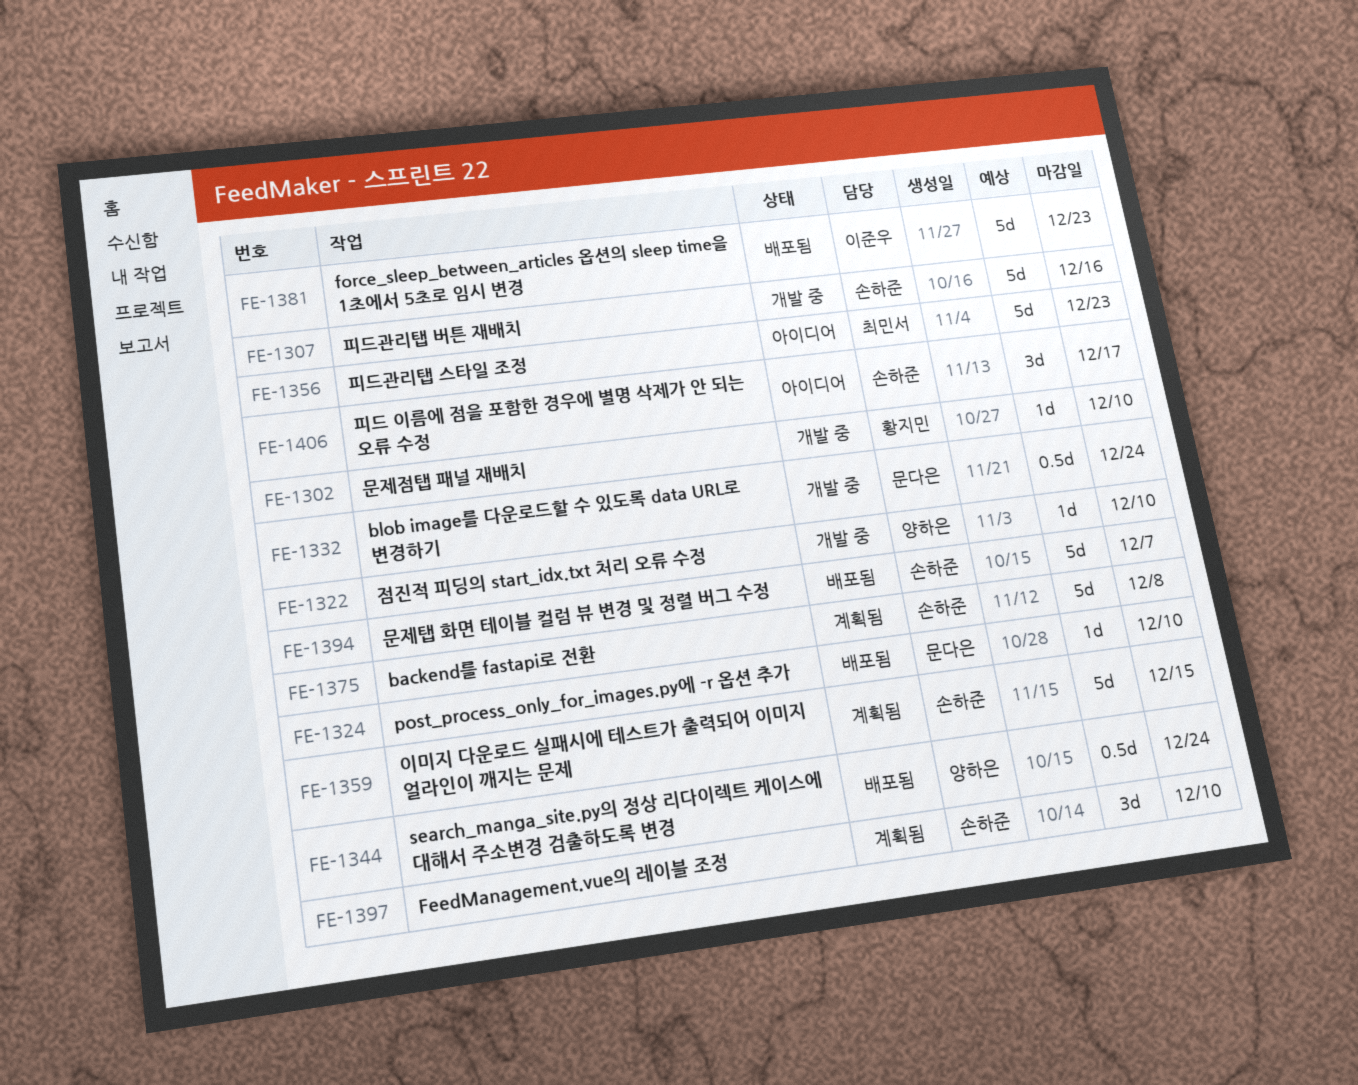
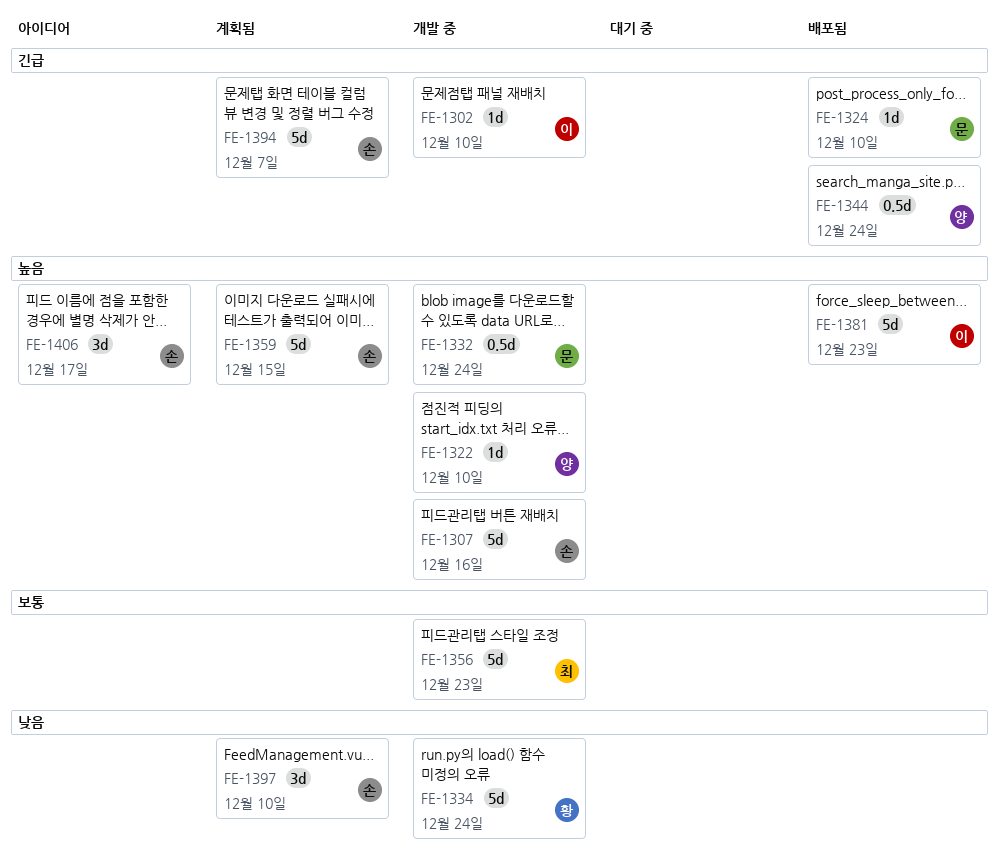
FE-1302, owner: 황지민 -> 이준우
FE-1334: none -> present
FE-1356, status: 아이디어 -> 개발 중
FE-1375: present -> none
FE-1394, status: 배포됨 -> 계획됨

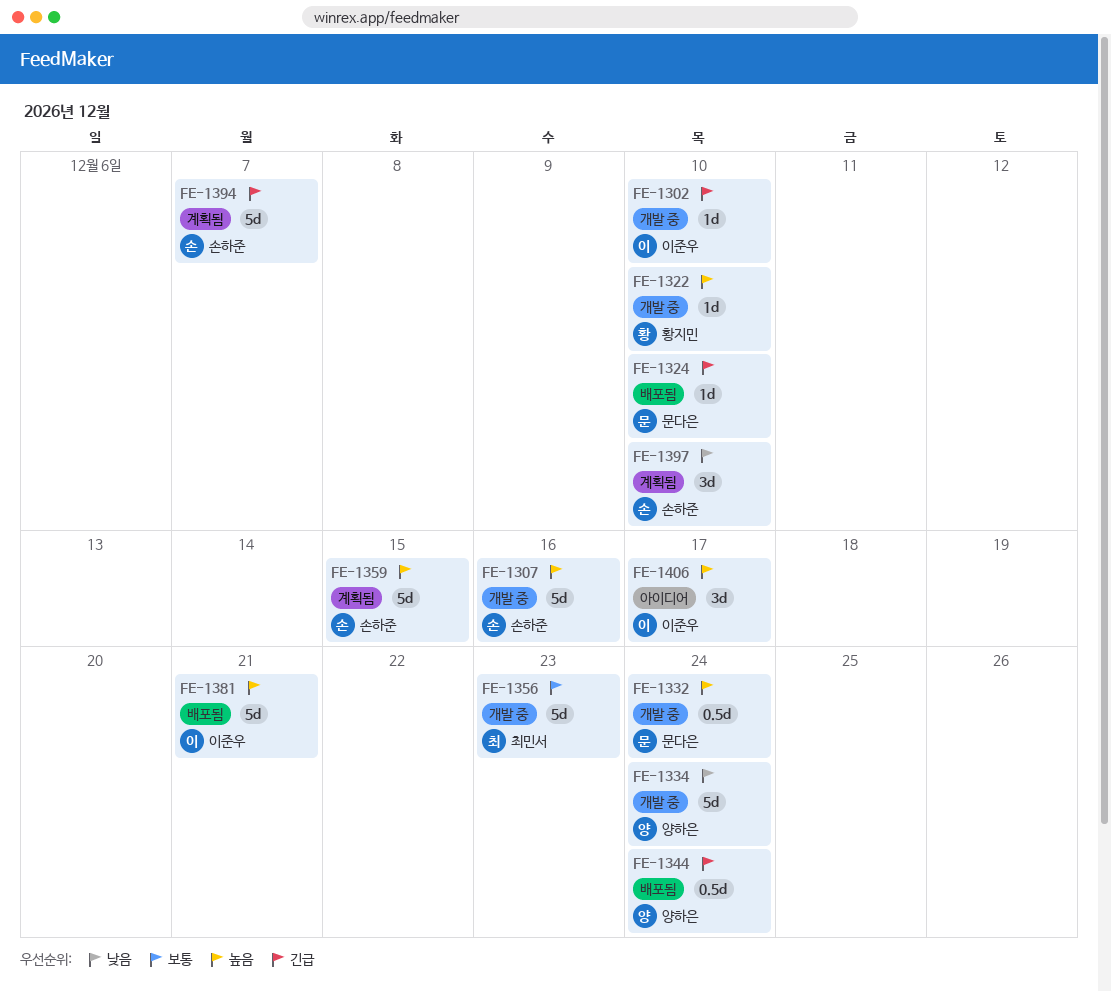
FE-1322, owner: 양하은 -> 황지민
FE-1334, owner: 황지민 -> 양하은
FE-1381, due: Dec 23 -> Dec 21
FE-1406, owner: 손하준 -> 이준우

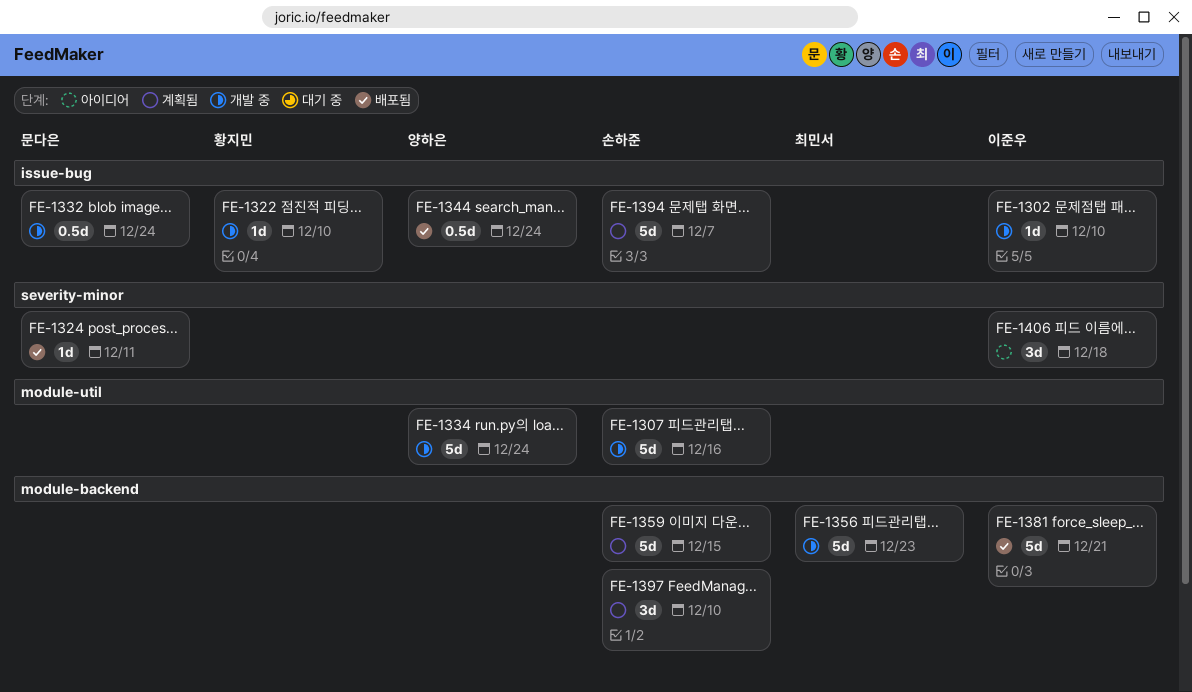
FE-1324, due: Dec 10 -> Dec 11
FE-1406, due: Dec 17 -> Dec 18

